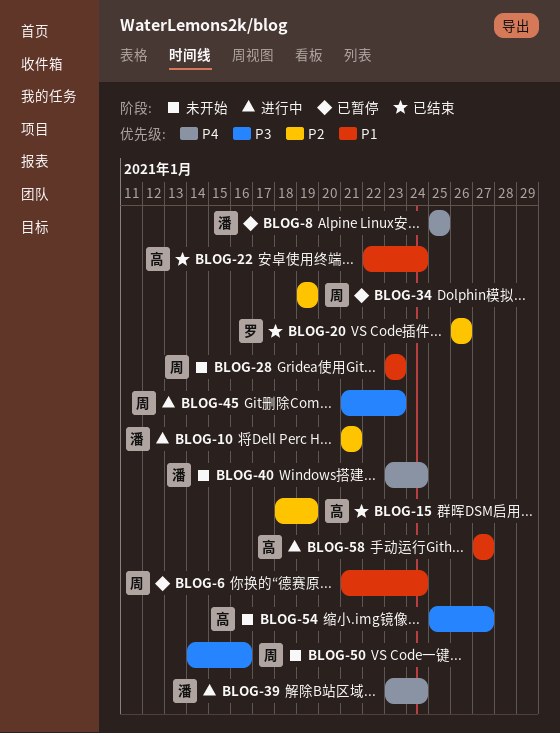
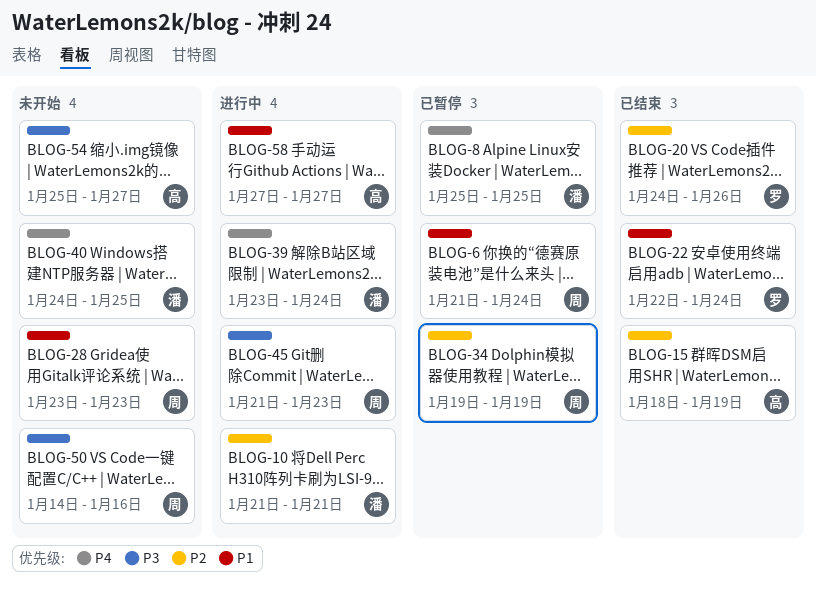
BLOG-20, start: Jan 26 -> Jan 24
BLOG-22, owner: 高 -> 罗
BLOG-40, start: Jan 23 -> Jan 24
BLOG-40, due: Jan 24 -> Jan 25

